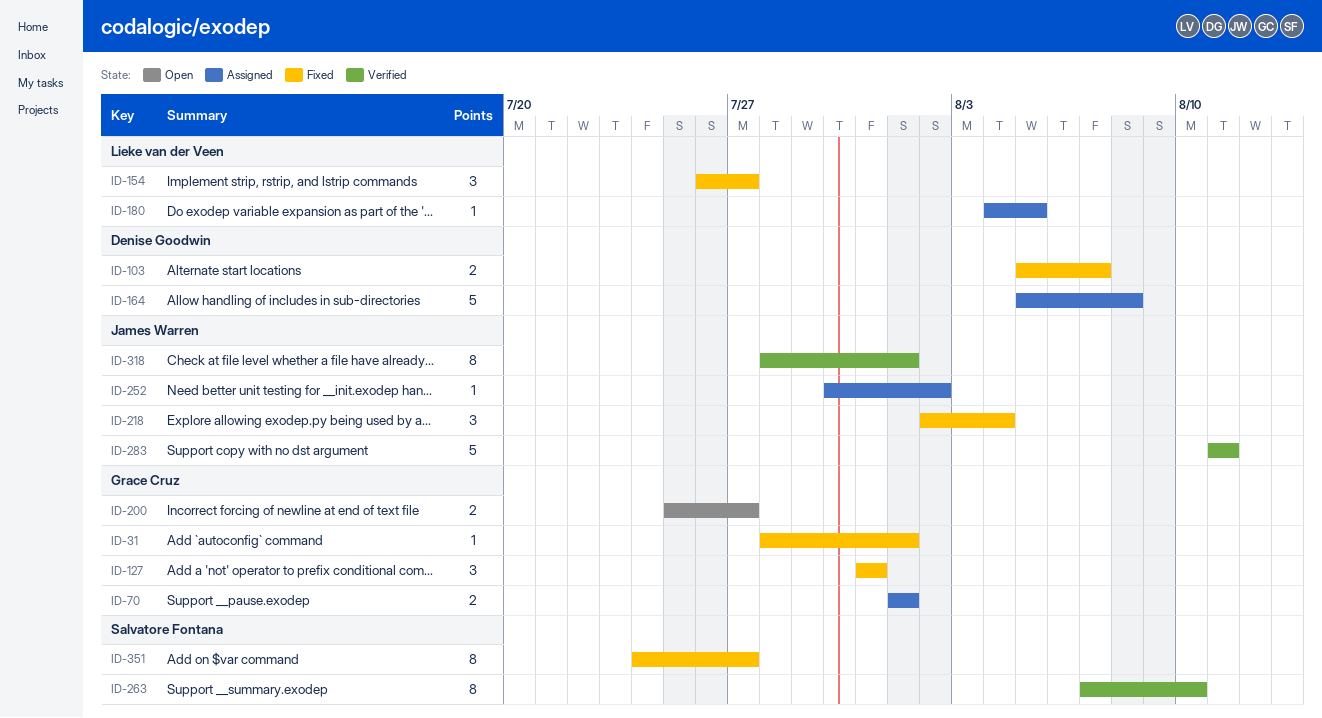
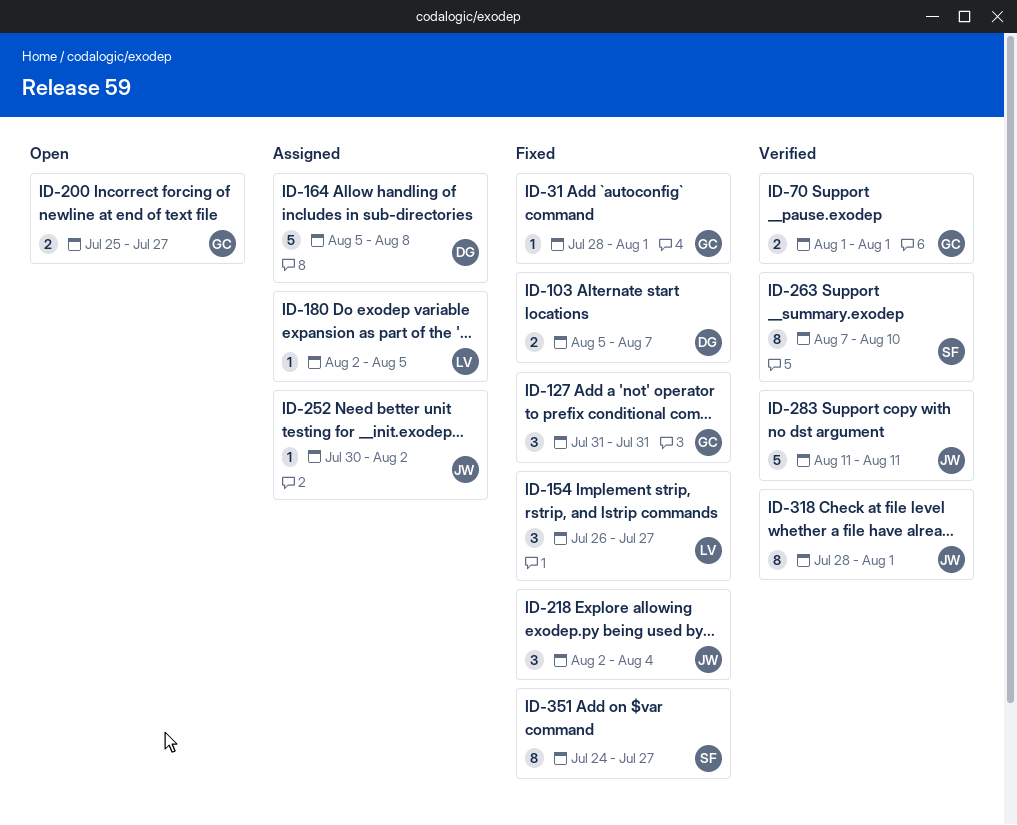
ID-70, status: Assigned -> Verified
ID-180, start: Aug 4 -> Aug 2

